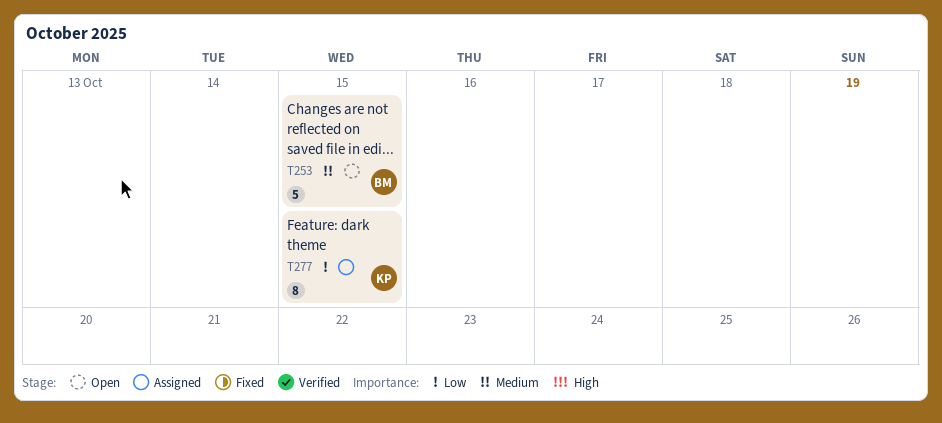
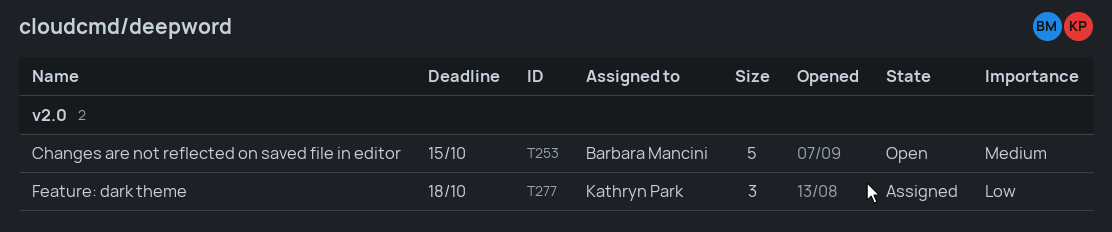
T277, estimate: 8 -> 3
T277, due: Oct 15 -> Oct 18

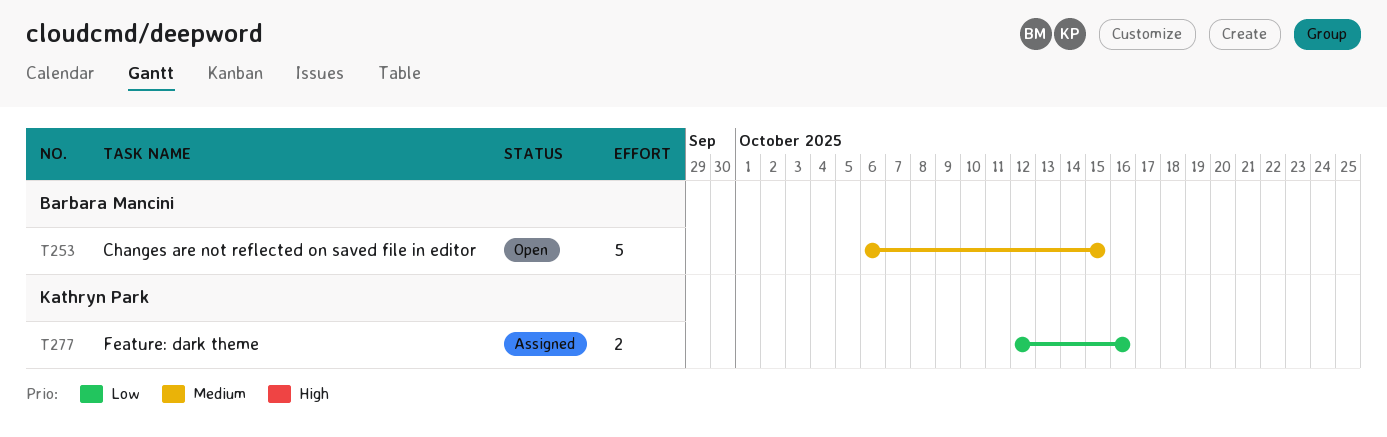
T277, estimate: 3 -> 2
T277, due: Oct 18 -> Oct 16

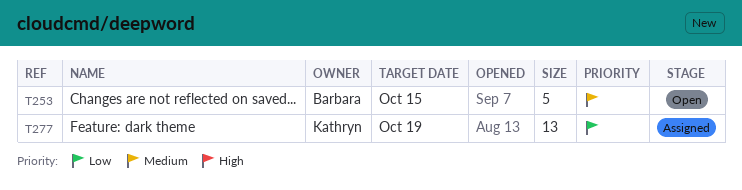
T277, estimate: 2 -> 13
T277, due: Oct 16 -> Oct 19

